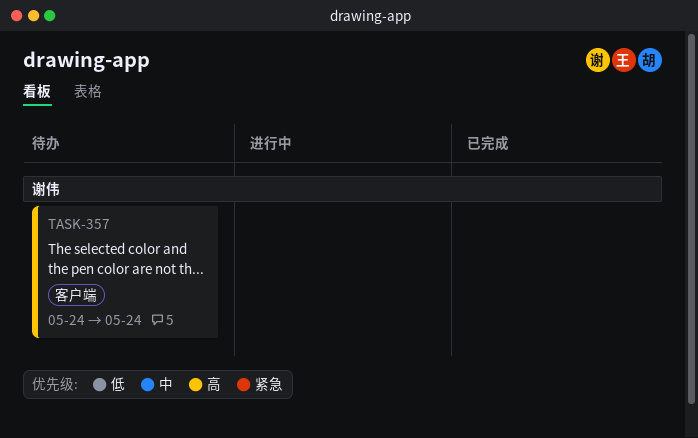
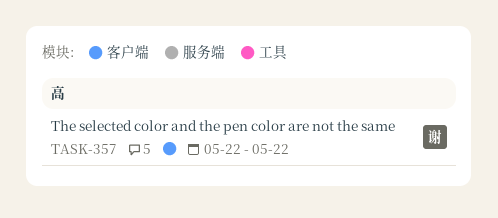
TASK-357, start: May 24 -> May 22
TASK-357, due: May 24 -> May 22

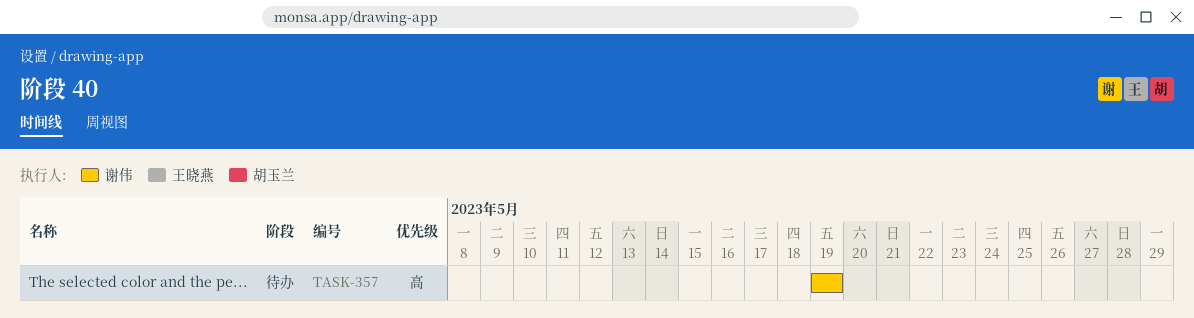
TASK-357, start: May 22 -> May 19
TASK-357, due: May 22 -> May 19

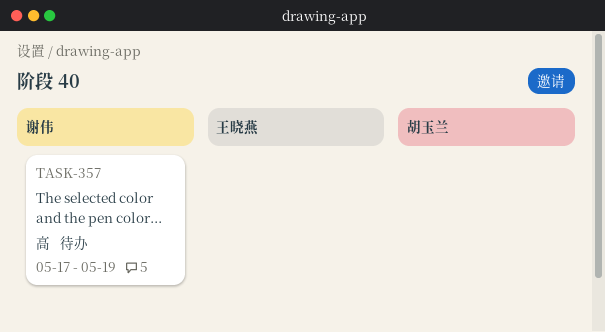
TASK-357, start: May 19 -> May 17

